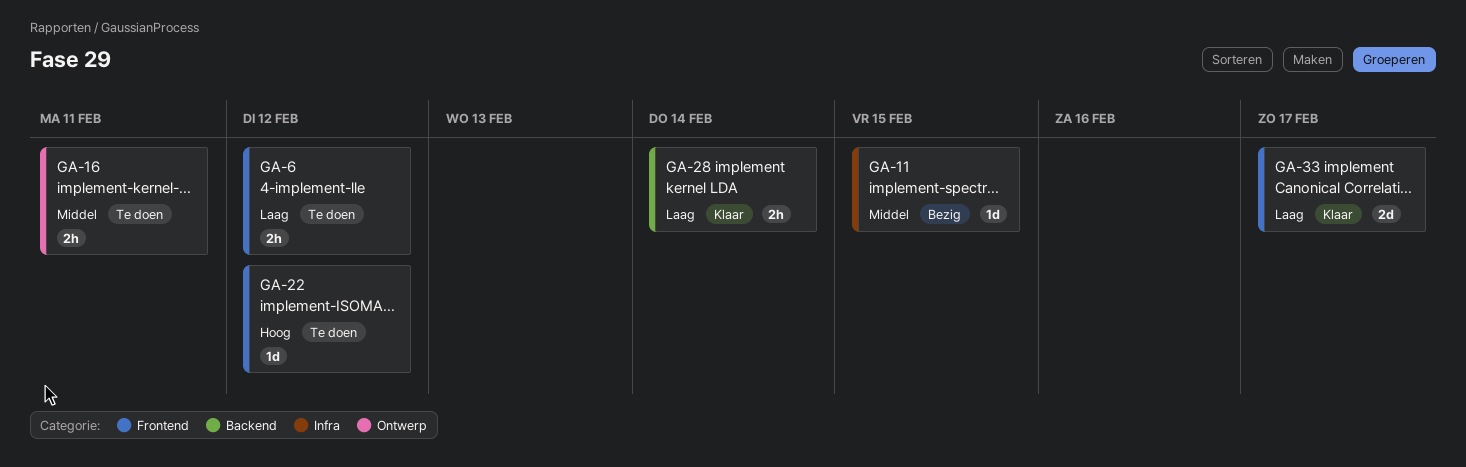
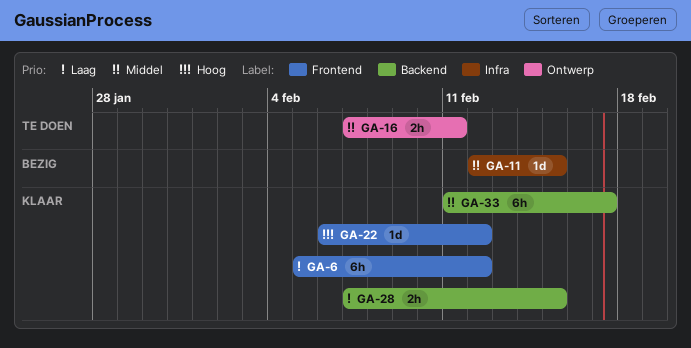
GA-6, status: Te doen -> Klaar
GA-6, estimate: 2h -> 6h
GA-22, status: Te doen -> Klaar
GA-28, due: Feb 14 -> Feb 15
GA-33, priority: Laag -> Middel
GA-33, label: Frontend -> Backend
GA-33, estimate: 2d -> 6h

